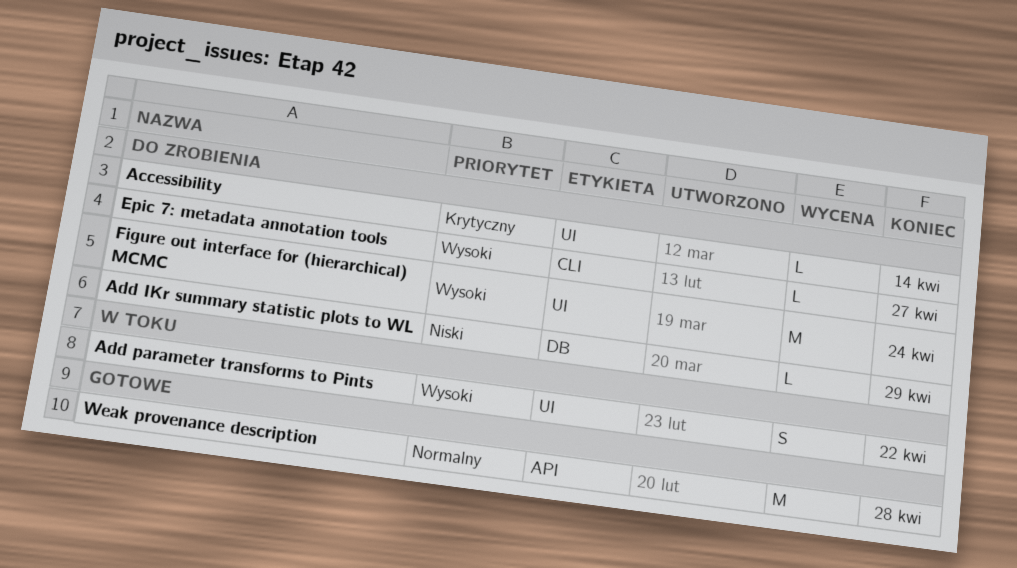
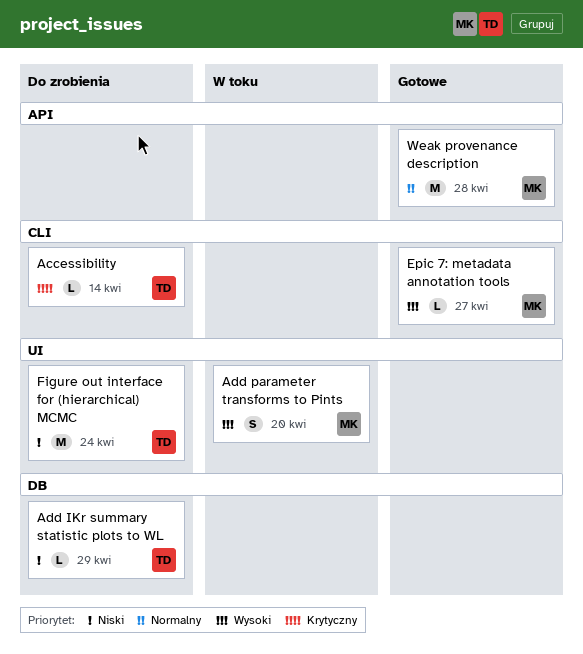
Accessibility, label: UI -> CLI
Add parameter transforms to Pints, due: Apr 22 -> Apr 20
Epic 7: metadata annotation tools, status: Do zrobienia -> Gotowe
Figure out interface for (hierarchical) MCMC, priority: Wysoki -> Niski

